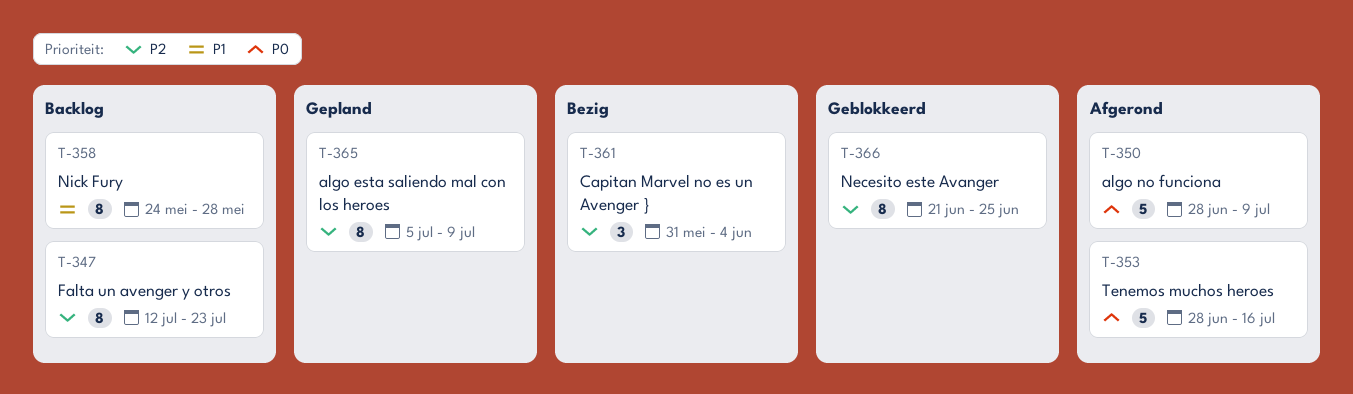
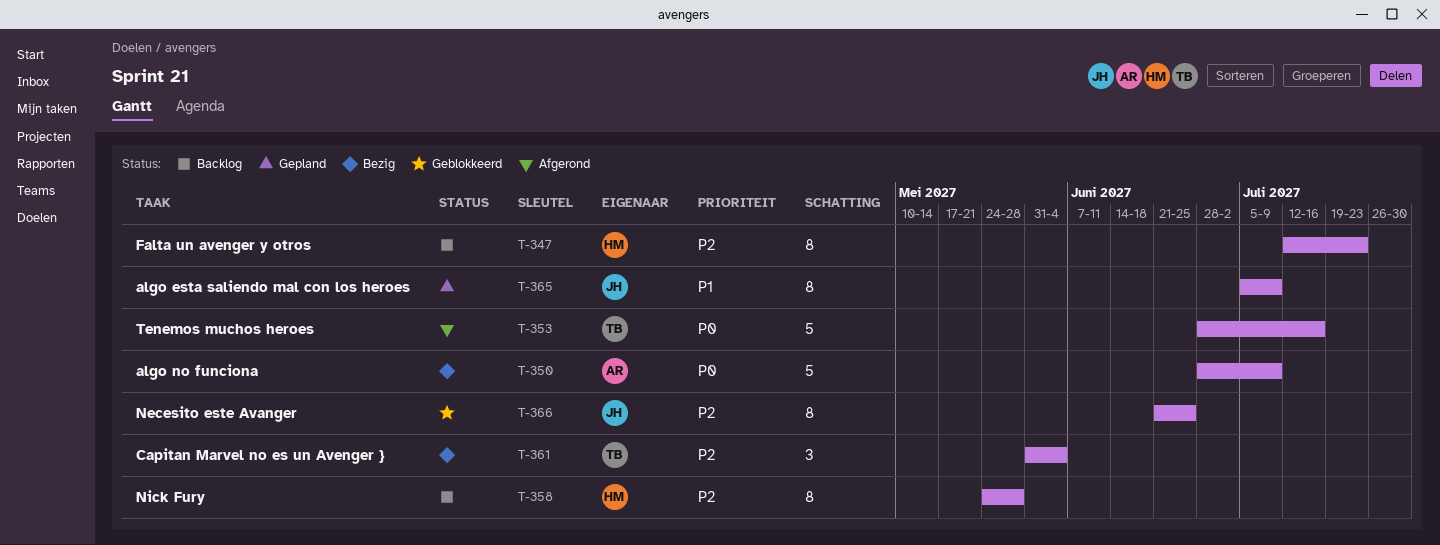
T-350, status: Afgerond -> Bezig
T-358, priority: P1 -> P2
T-365, priority: P2 -> P1

